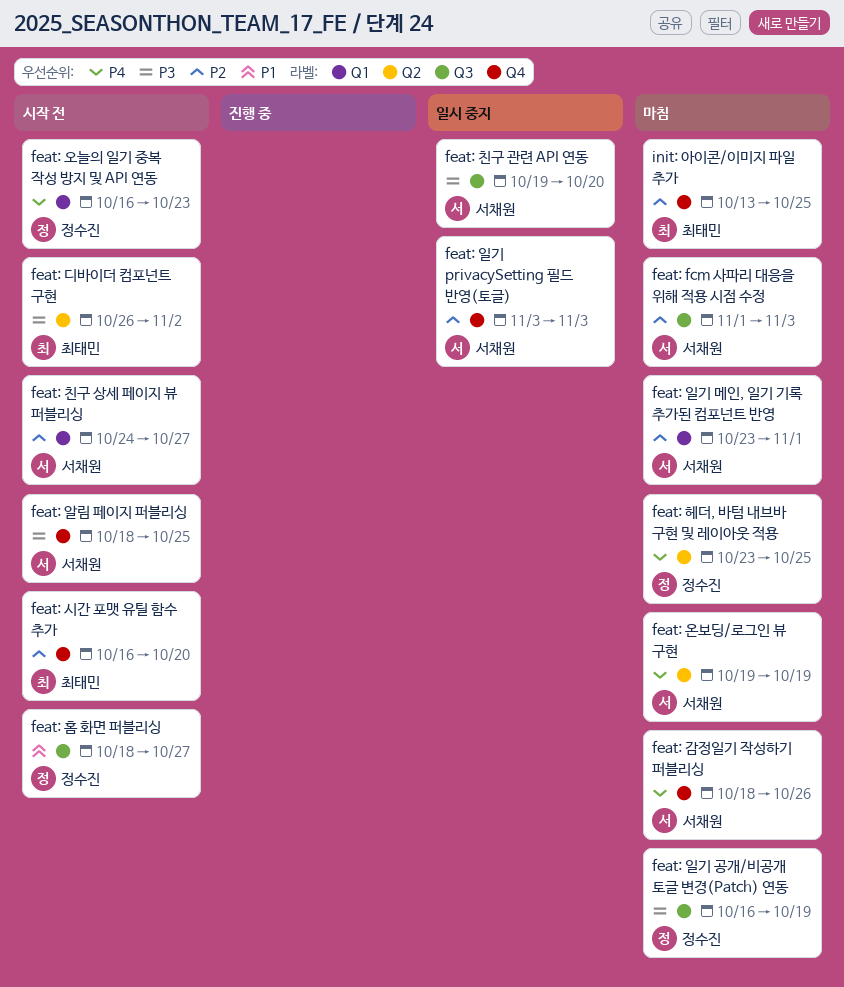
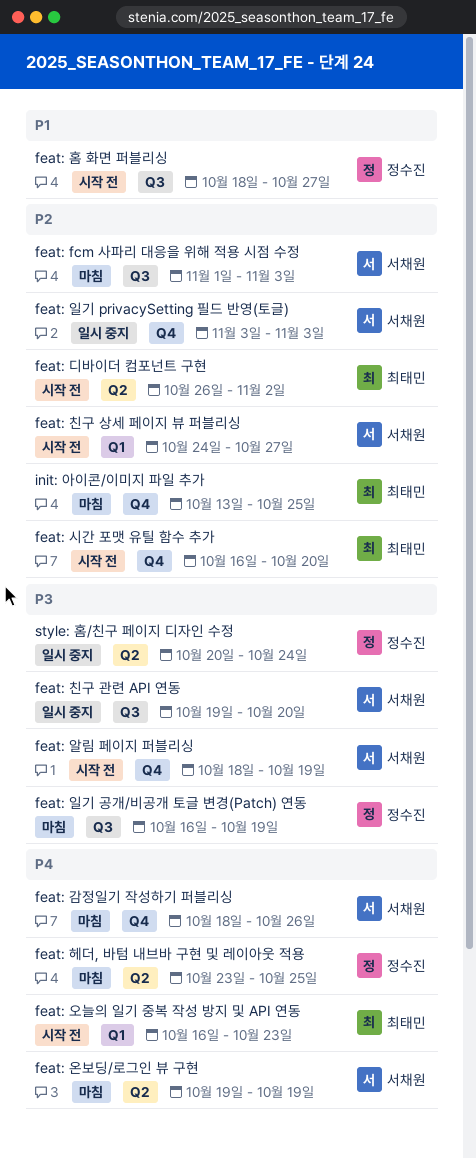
feat: 디바이더 컴포넌트 구현, priority: P3 -> P2
feat: 알림 페이지 퍼블리싱, due: Oct 25 -> Oct 19
feat: 오늘의 일기 중복 작성 방지 및 API 연동, owner: 정수진 -> 최태민
feat: 일기 메인, 일기 기록 추가된 컴포넌트 반영: present -> none
style: 홈/친구 페이지 디자인 수정: none -> present

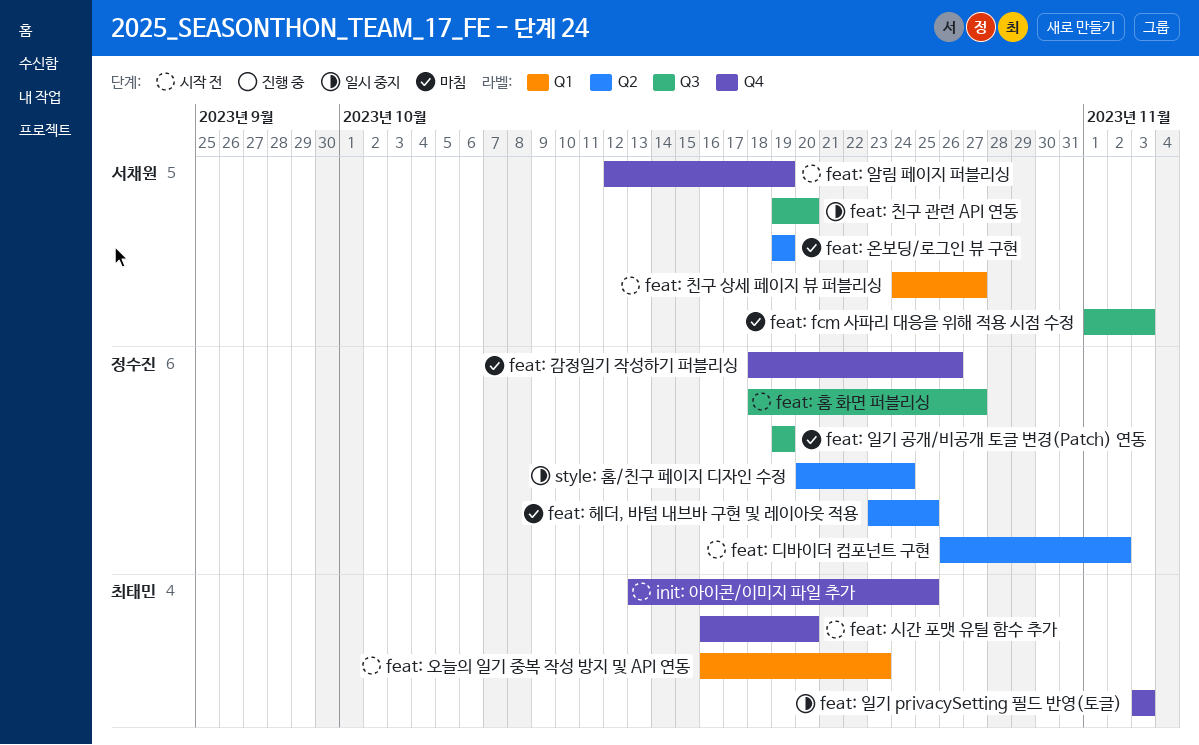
feat: 감정일기 작성하기 퍼블리싱, owner: 서채원 -> 정수진
feat: 디바이더 컴포넌트 구현, owner: 최태민 -> 정수진
feat: 알림 페이지 퍼블리싱, start: Oct 18 -> Oct 12
feat: 일기 privacySetting 필드 반영(토글), owner: 서채원 -> 최태민
feat: 일기 공개/비공개 토글 변경(Patch) 연동, start: Oct 16 -> Oct 19
init: 아이콘/이미지 파일 추가, status: 마침 -> 시작 전

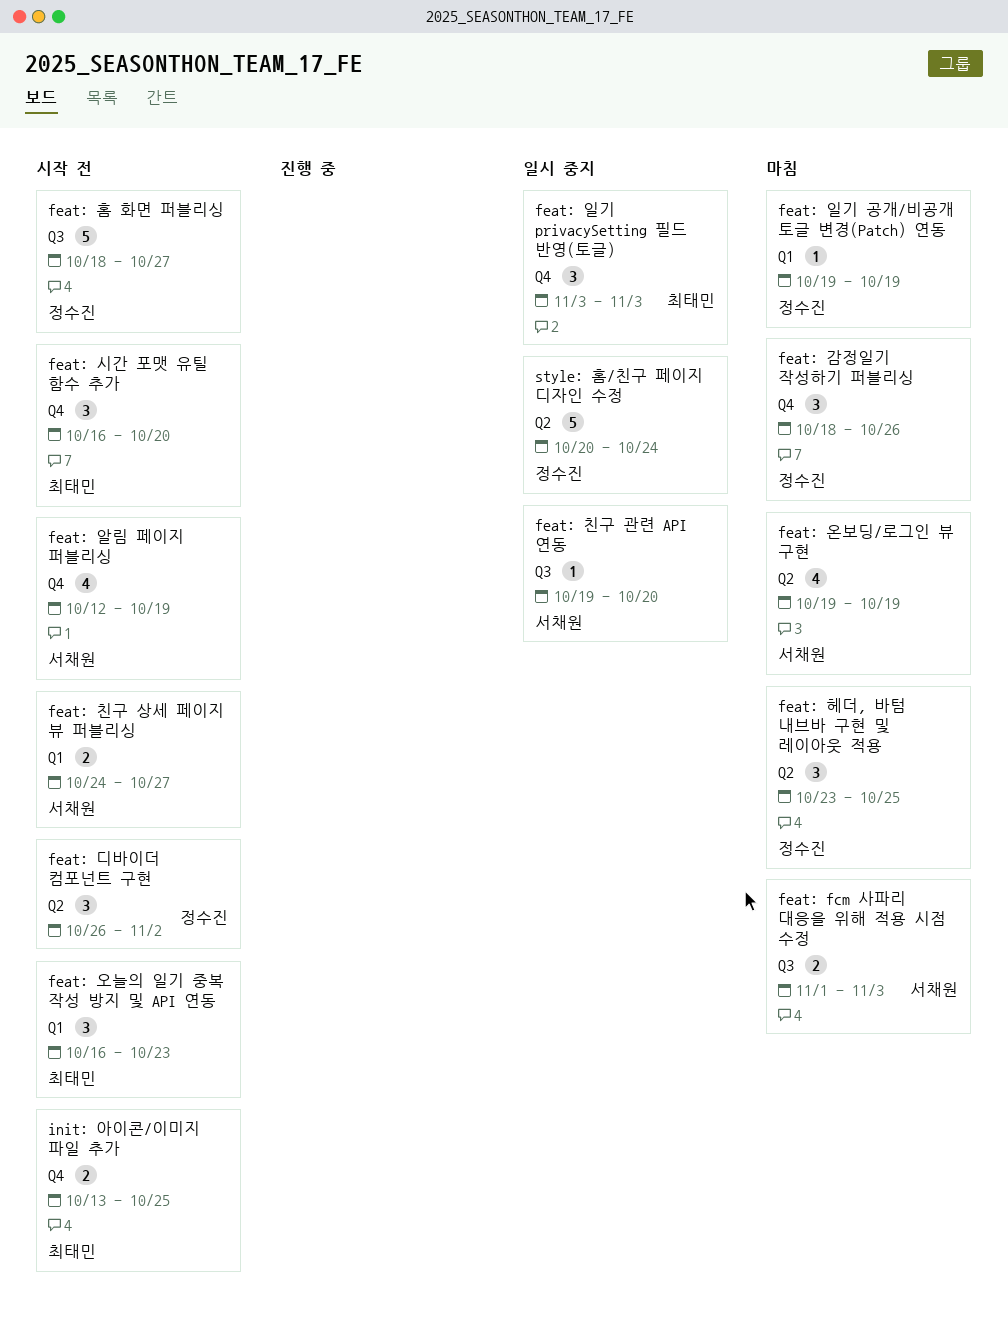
feat: 일기 공개/비공개 토글 변경(Patch) 연동, label: Q3 -> Q1

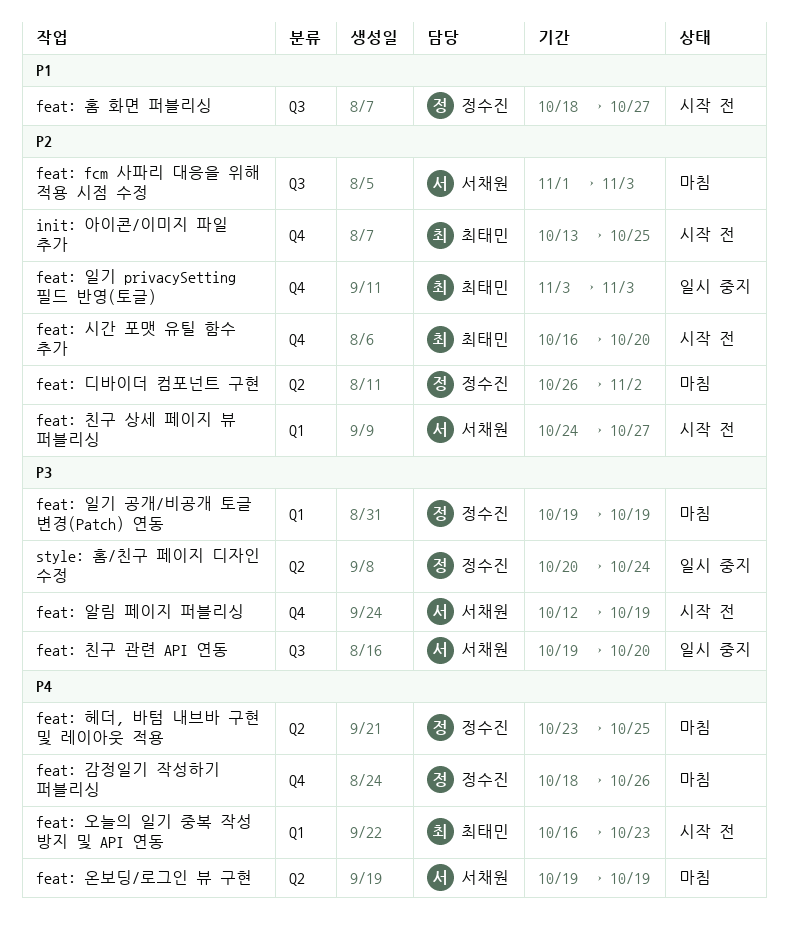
feat: 디바이더 컴포넌트 구현, status: 시작 전 -> 마침

